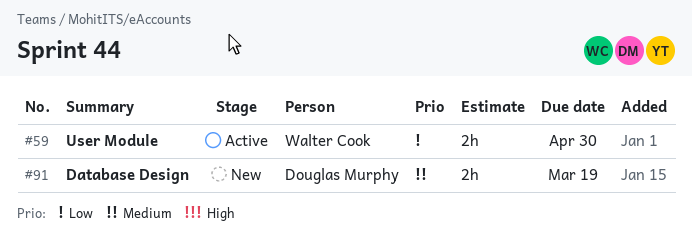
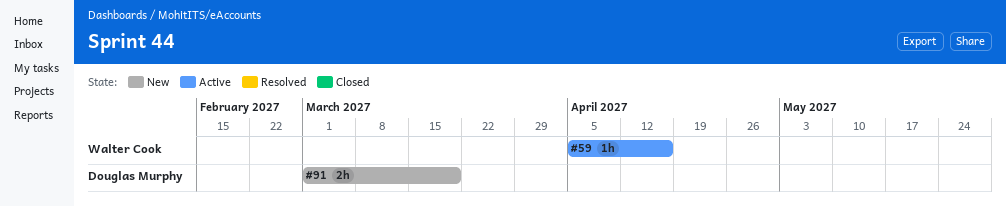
#59, estimate: 2h -> 1h
#59, due: Apr 30 -> Apr 16

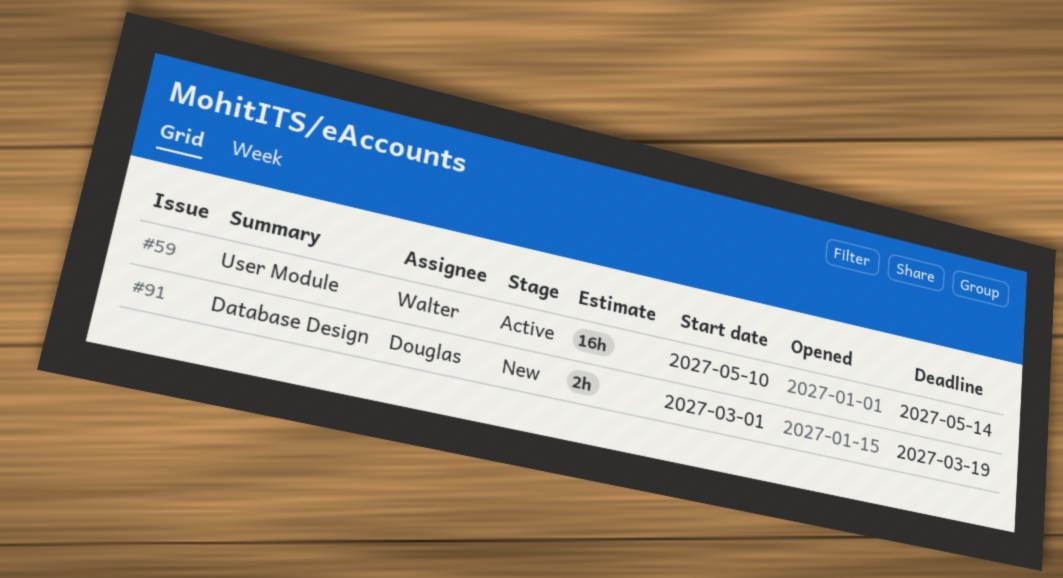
#59, estimate: 1h -> 16h
#59, start: Apr 5 -> May 10
#59, due: Apr 16 -> May 14

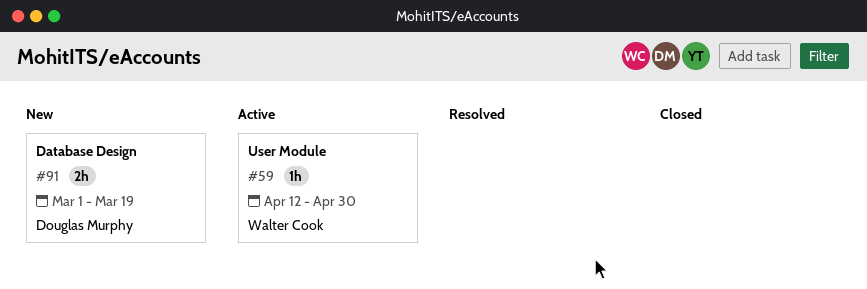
#59, estimate: 16h -> 1h
#59, start: May 10 -> Apr 12
#59, due: May 14 -> Apr 30

